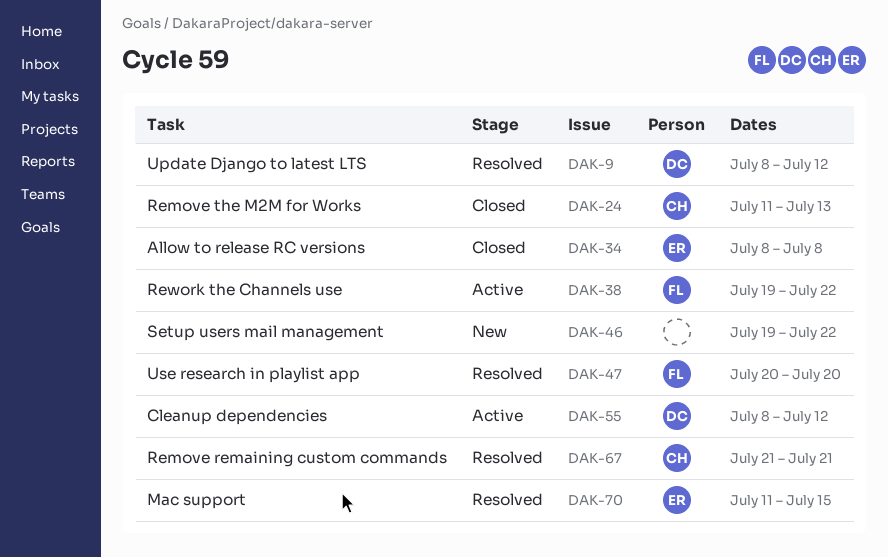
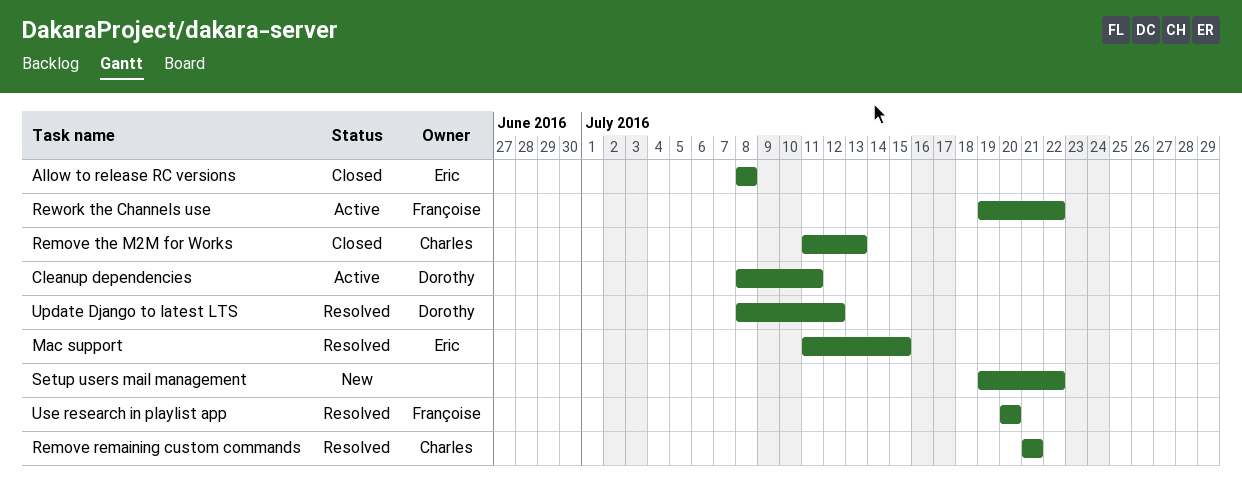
Cleanup dependencies, due: Jul 12 -> Jul 11

